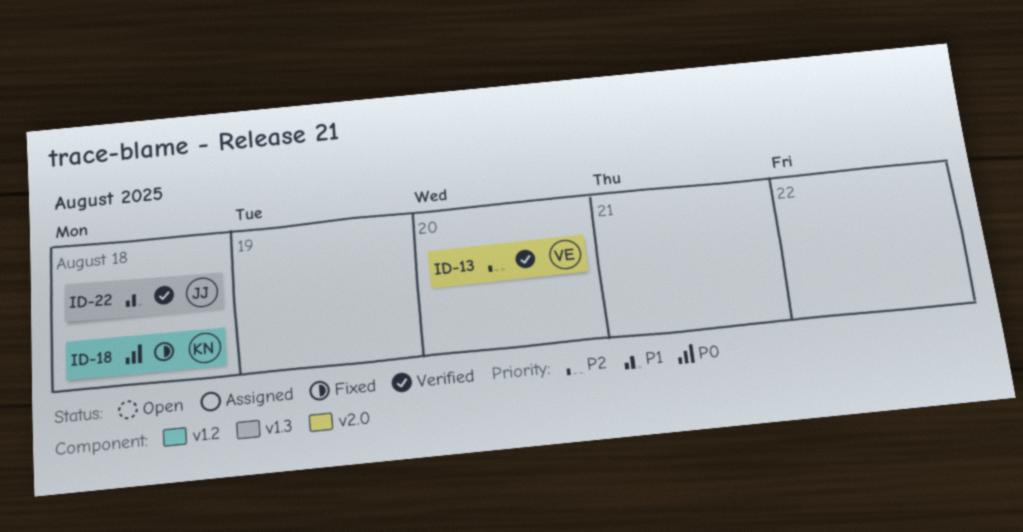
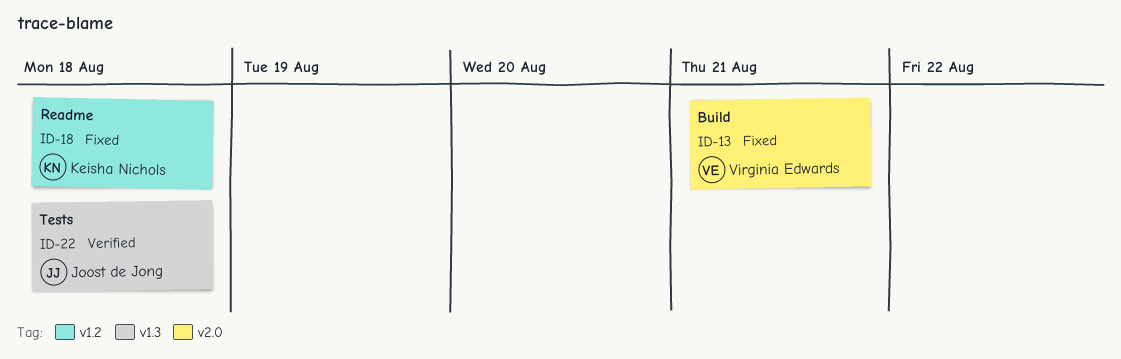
ID-13, status: Verified -> Fixed
ID-13, due: Aug 20 -> Aug 21

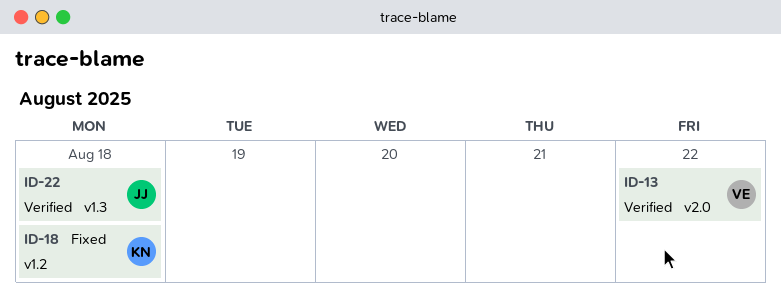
ID-13, status: Fixed -> Verified
ID-13, due: Aug 21 -> Aug 22

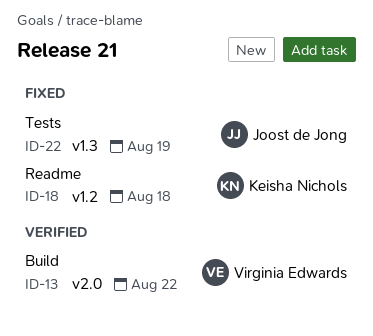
ID-22, status: Verified -> Fixed
ID-22, due: Aug 18 -> Aug 19

